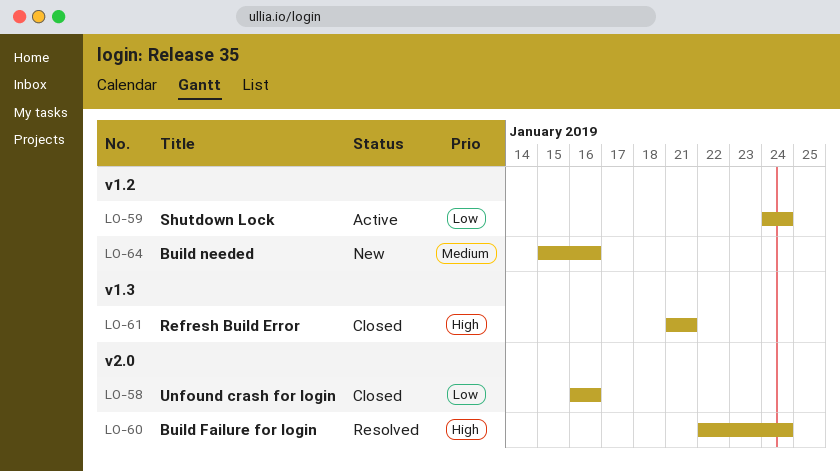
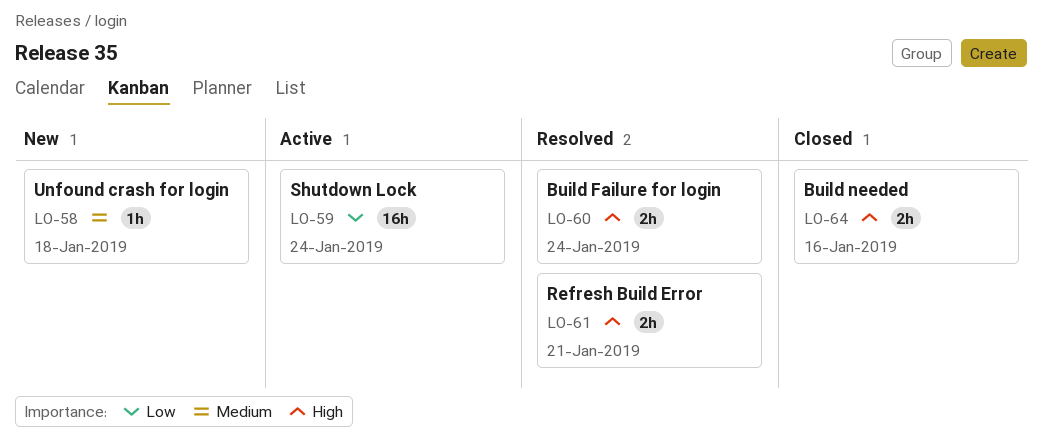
LO-58, status: Closed -> New
LO-58, priority: Low -> Medium
LO-58, due: Jan 16 -> Jan 18
LO-61, status: Closed -> Resolved
LO-64, status: New -> Closed
LO-64, priority: Medium -> High

